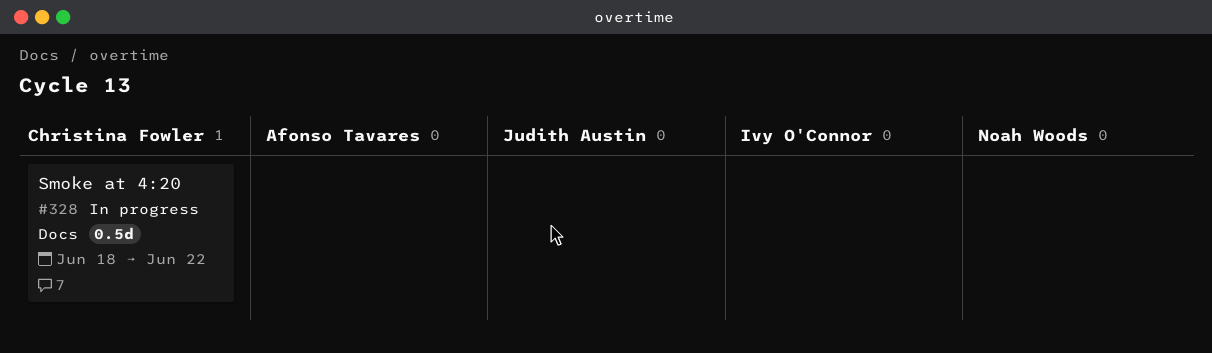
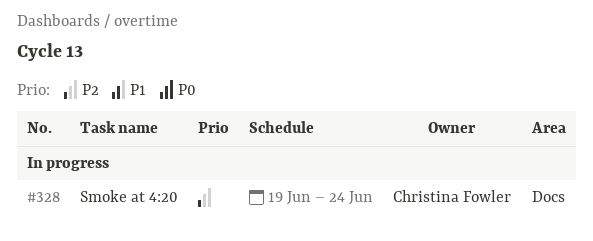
#328, start: Jun 18 -> Jun 19
#328, due: Jun 22 -> Jun 24

